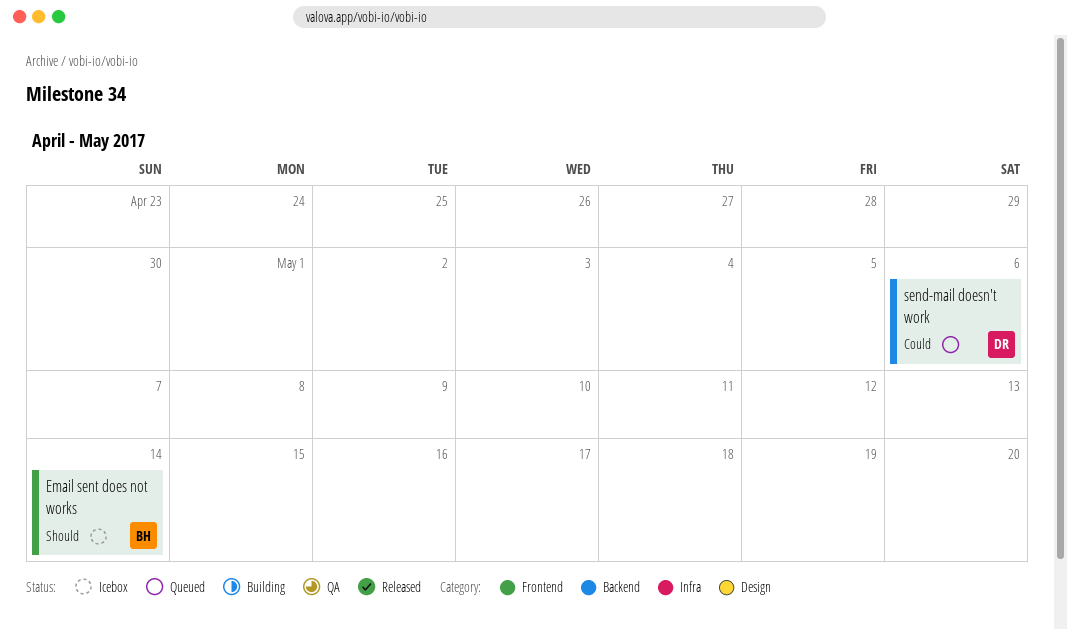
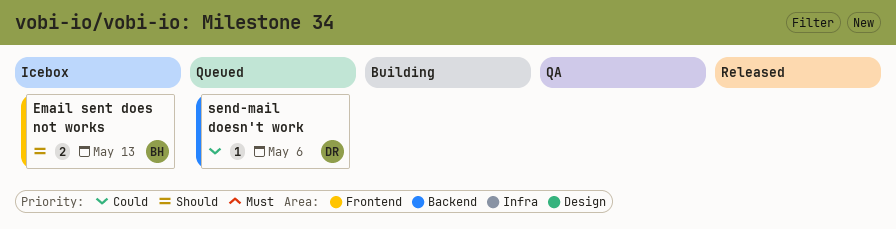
Email sent does not works, due: May 14 -> May 13

